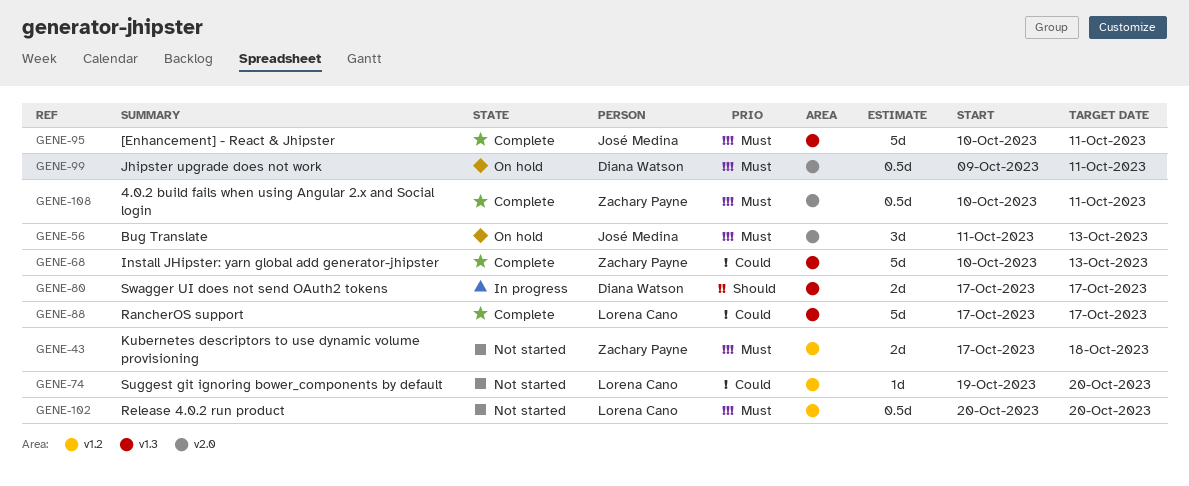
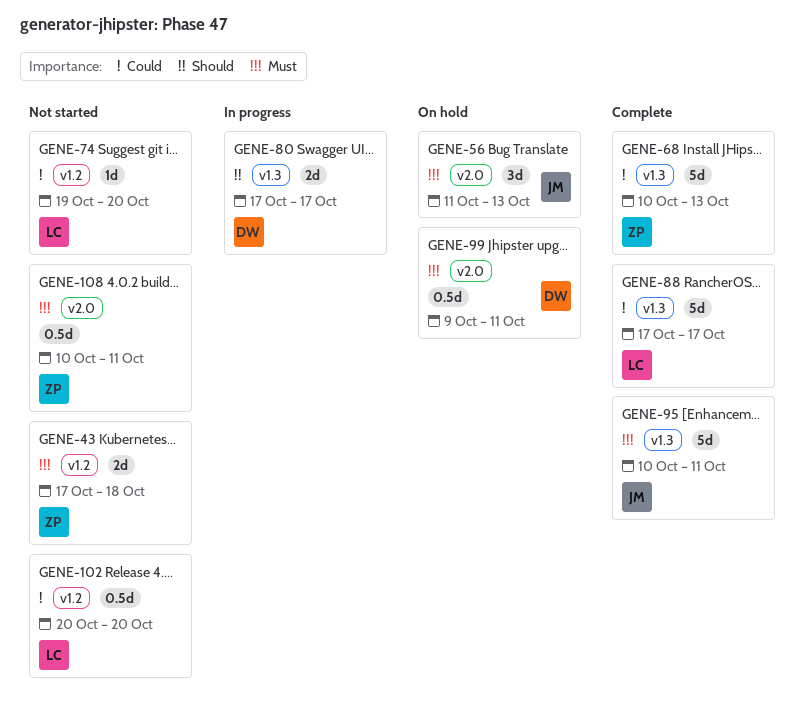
GENE-102, priority: Must -> Could
GENE-108, status: Complete -> Not started

